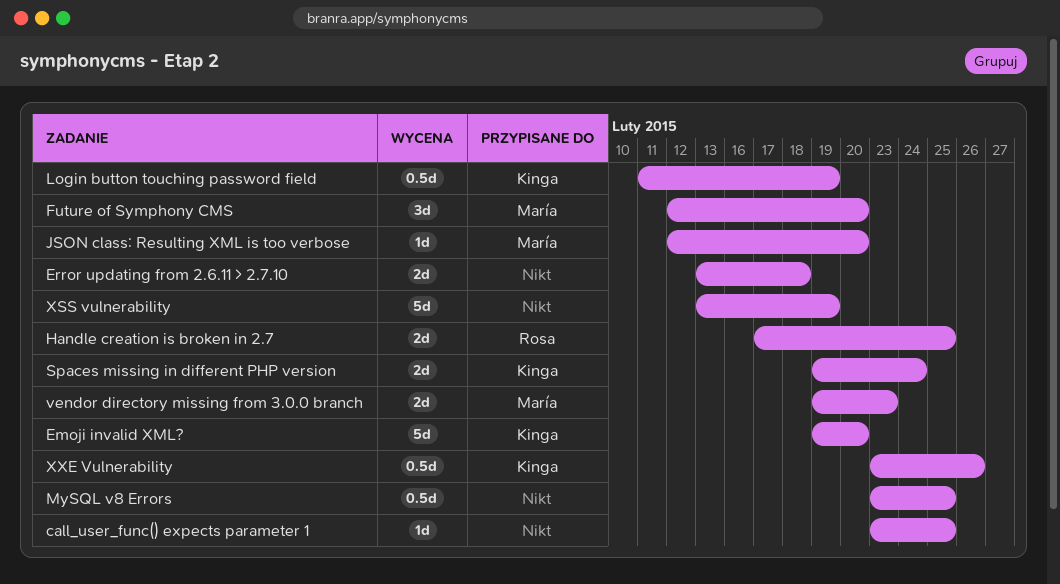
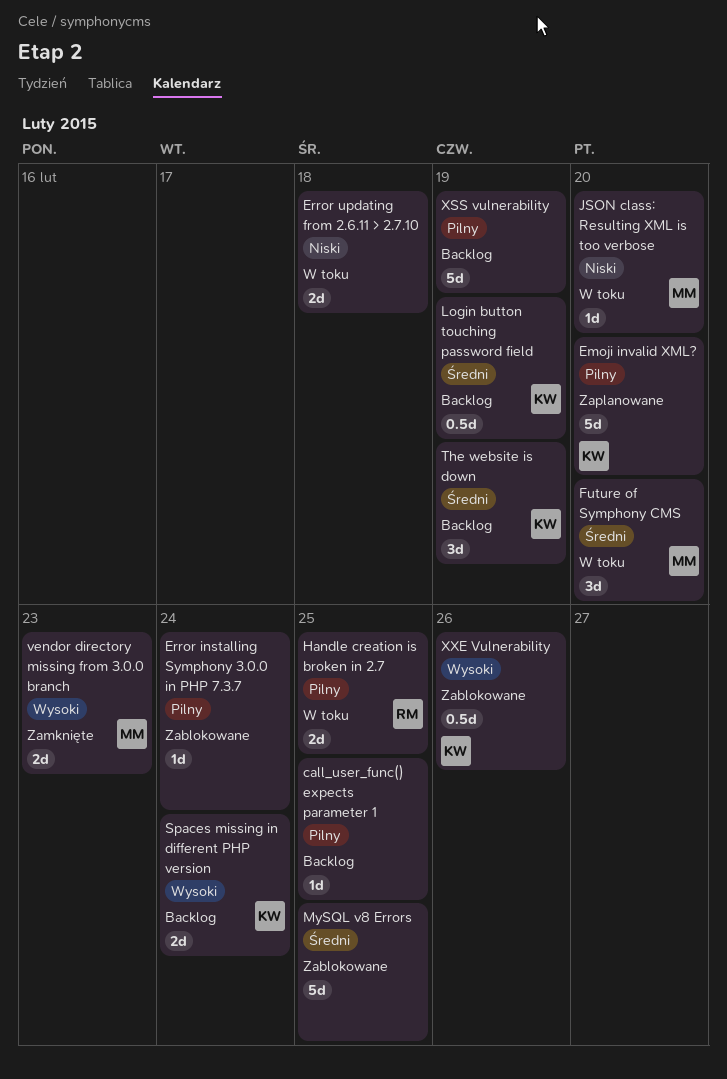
Error installing Symphony 3.0.0 in PHP 7.3.7: none -> present
MySQL v8 Errors, estimate: 0.5d -> 5d
The website is down: none -> present

